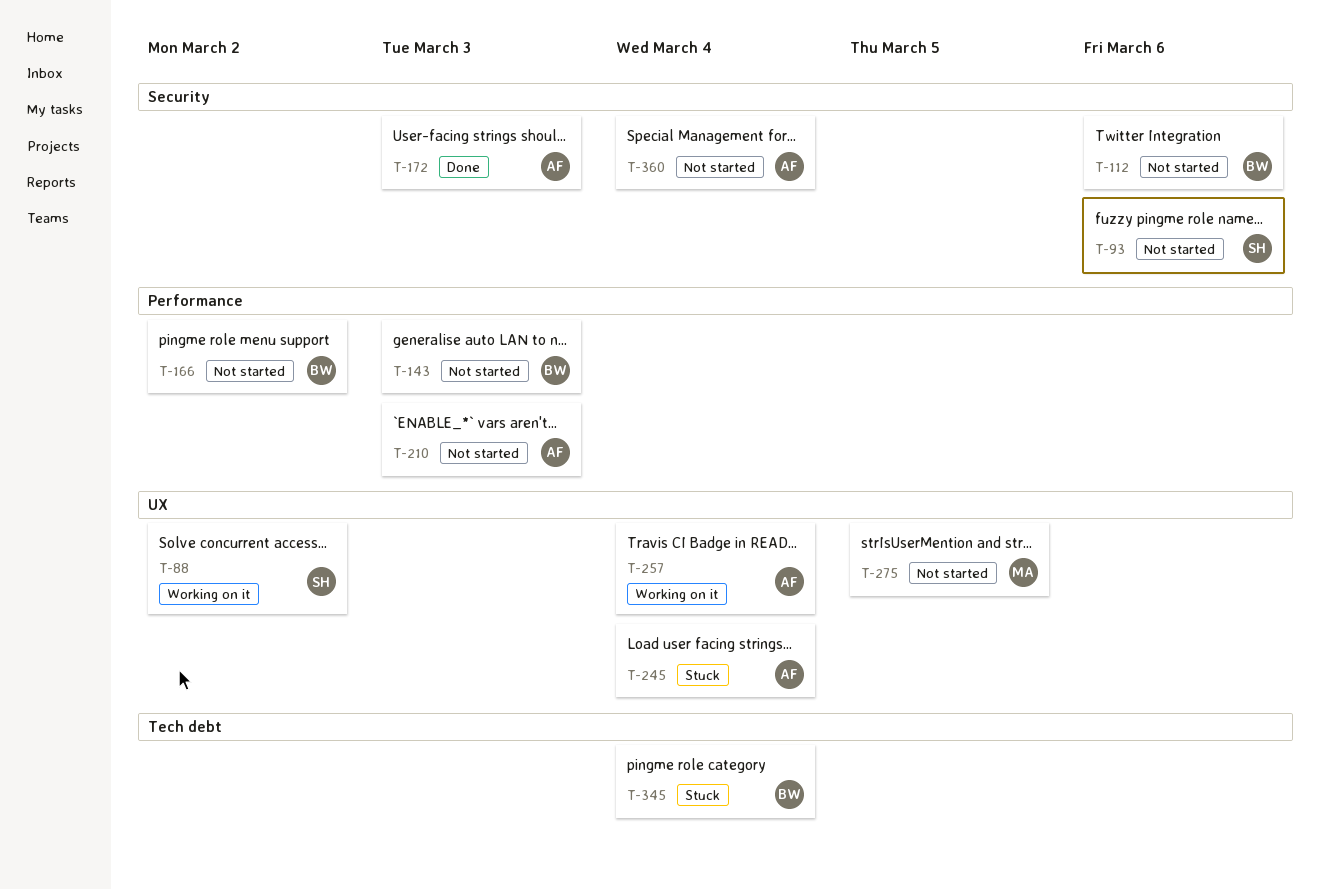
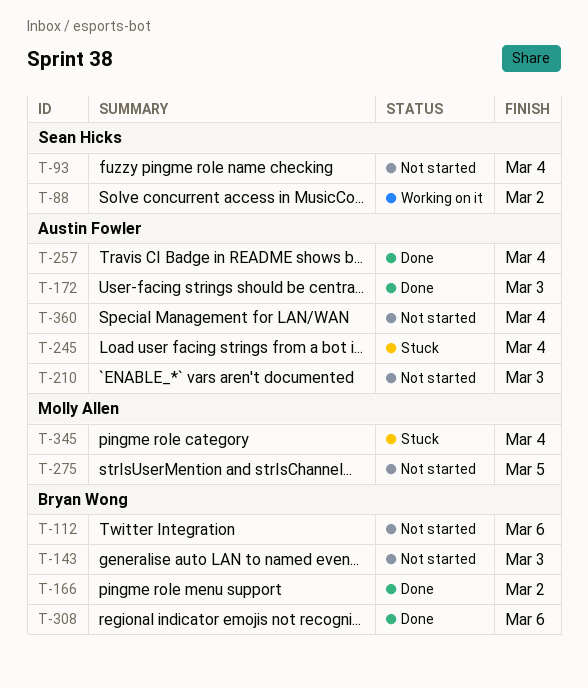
T-93, due: Mar 6 -> Mar 4
T-166, status: Not started -> Done
T-257, status: Working on it -> Done
T-308: none -> present
T-345, owner: Bryan Wong -> Molly Allen

